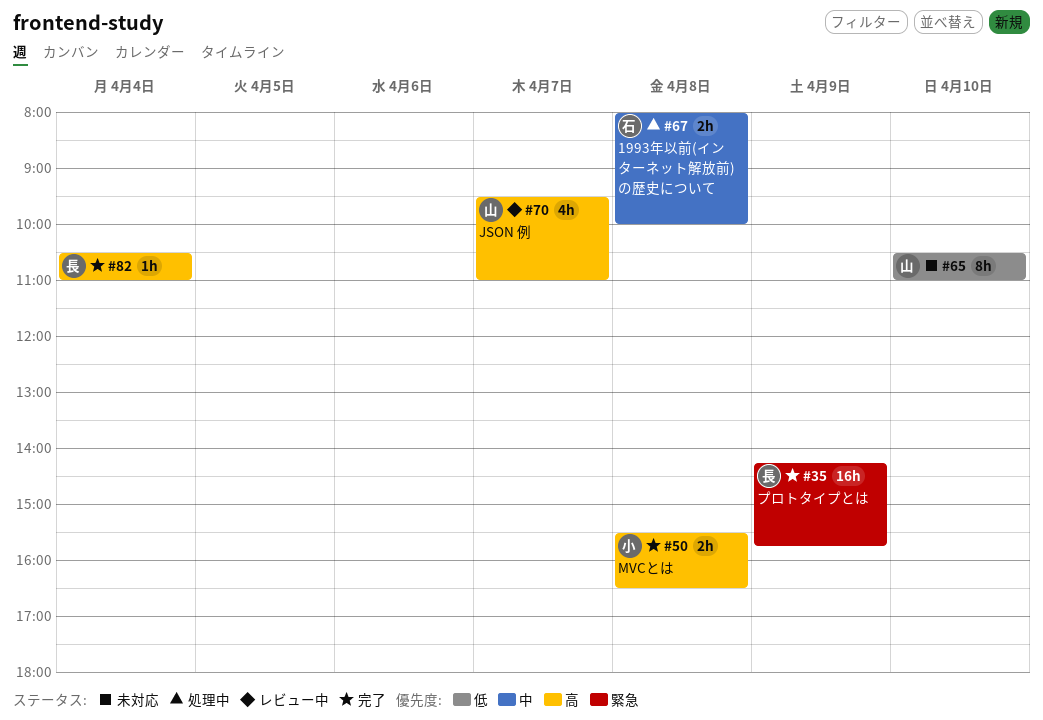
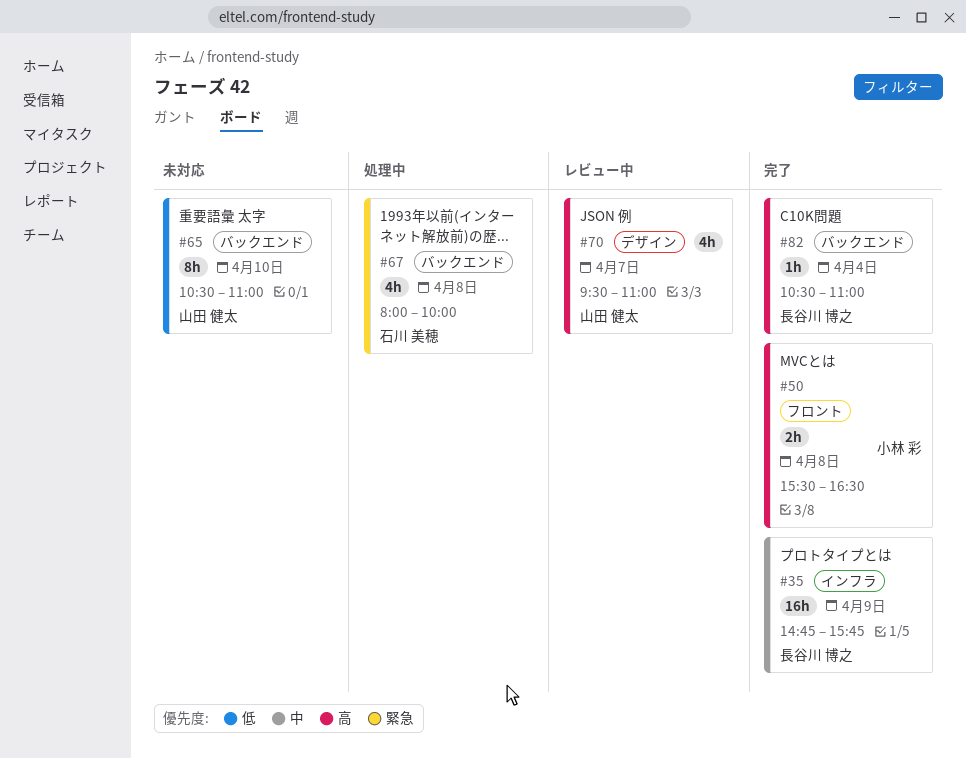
#35, priority: 緊急 -> 中
#35, begins: 14:15 -> 14:45
#67, priority: 中 -> 緊急
#67, estimate: 2h -> 4h

